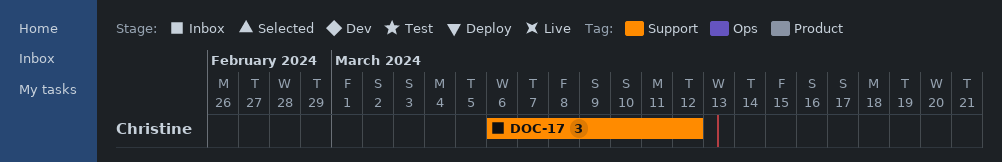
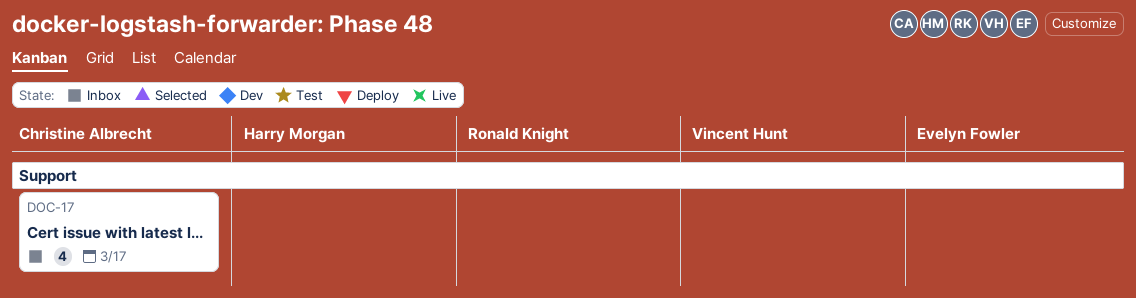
DOC-17, estimate: 3 -> 4
DOC-17, due: Mar 12 -> Mar 17

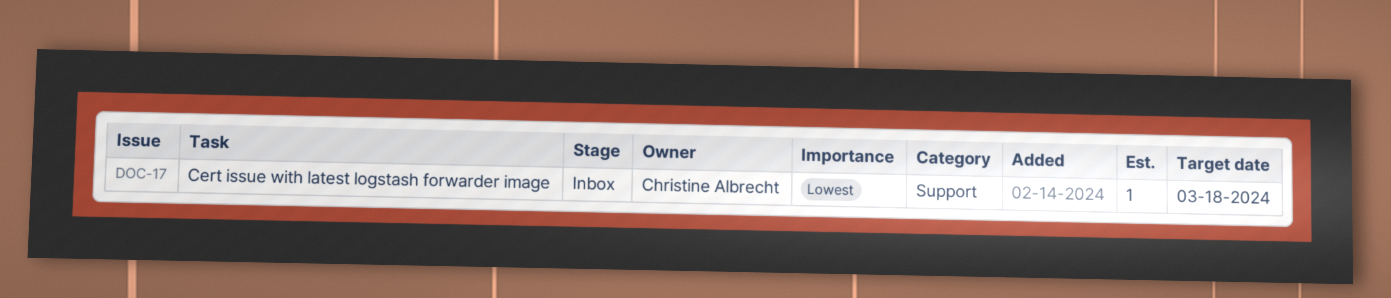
DOC-17, estimate: 4 -> 1
DOC-17, due: Mar 17 -> Mar 18

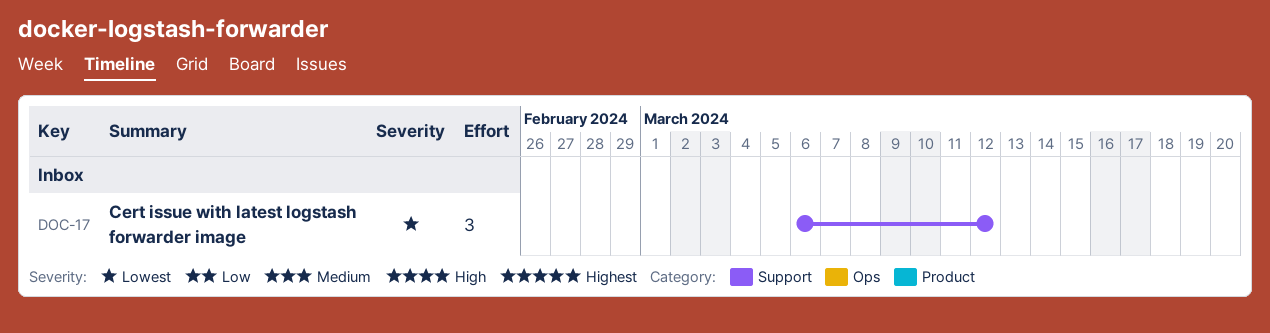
DOC-17, estimate: 1 -> 3
DOC-17, due: Mar 18 -> Mar 12

